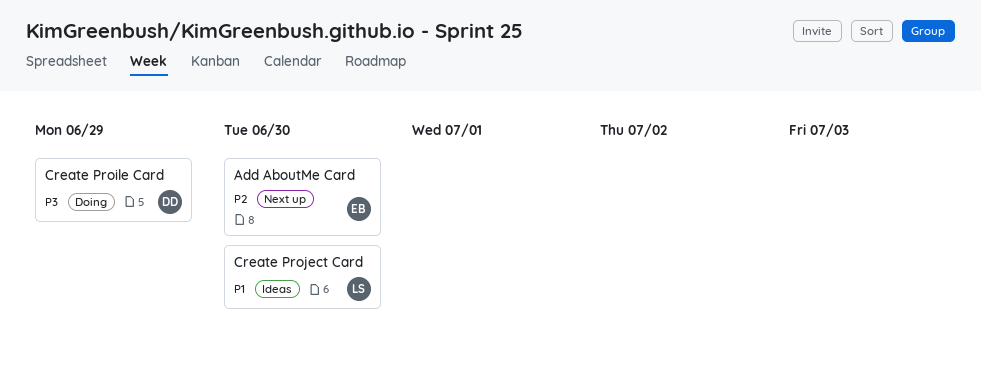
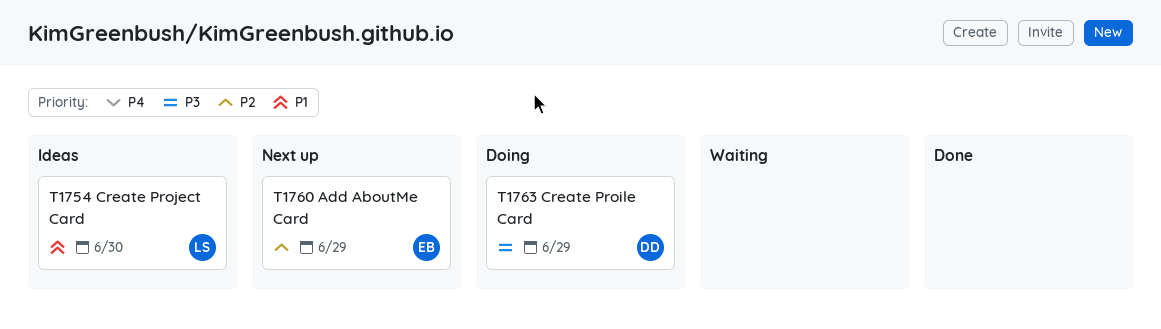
Add AboutMe Card, due: Jun 30 -> Jun 29

